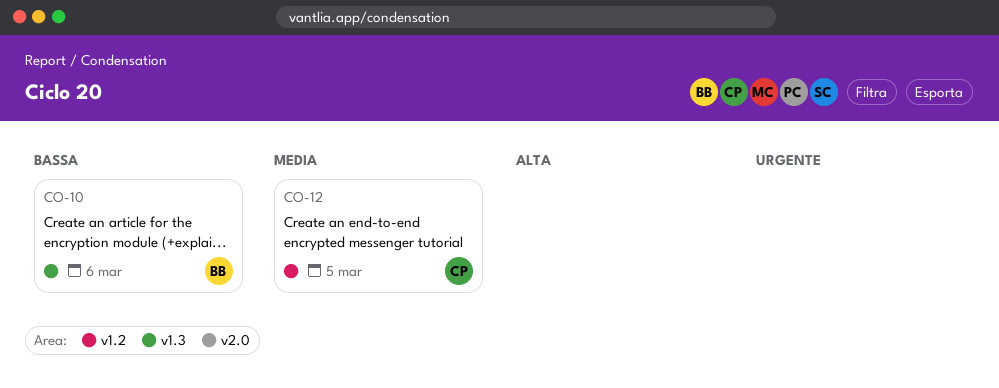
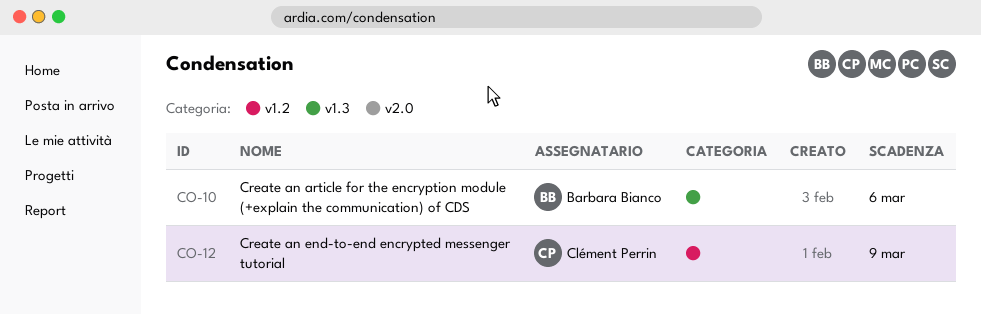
CO-12, due: Mar 5 -> Mar 9

